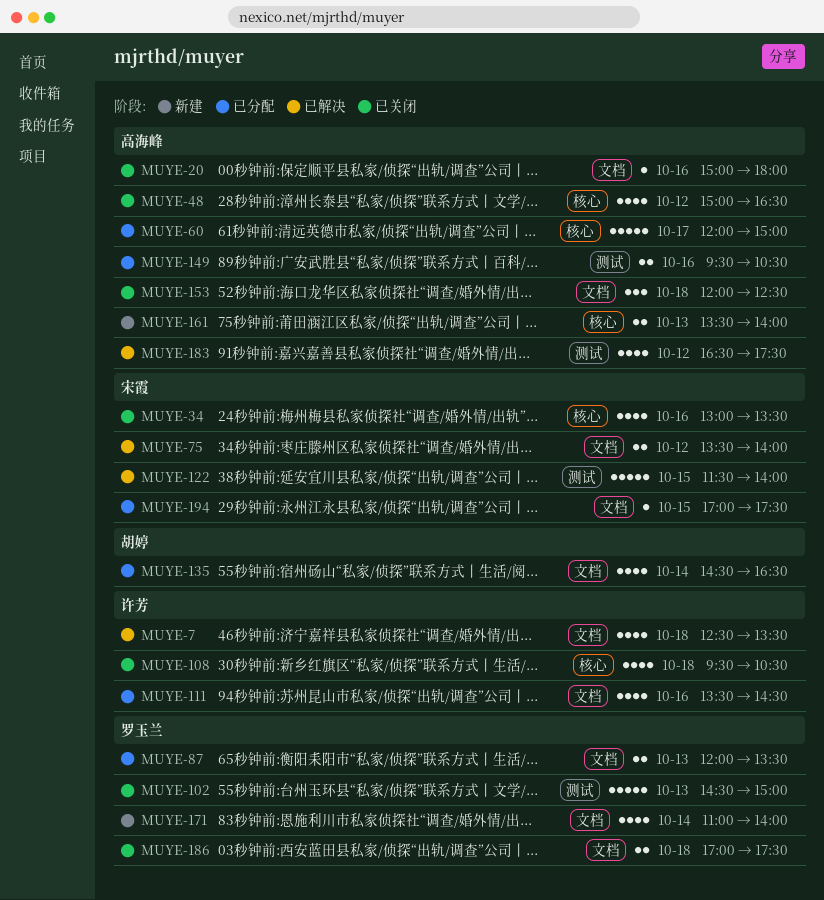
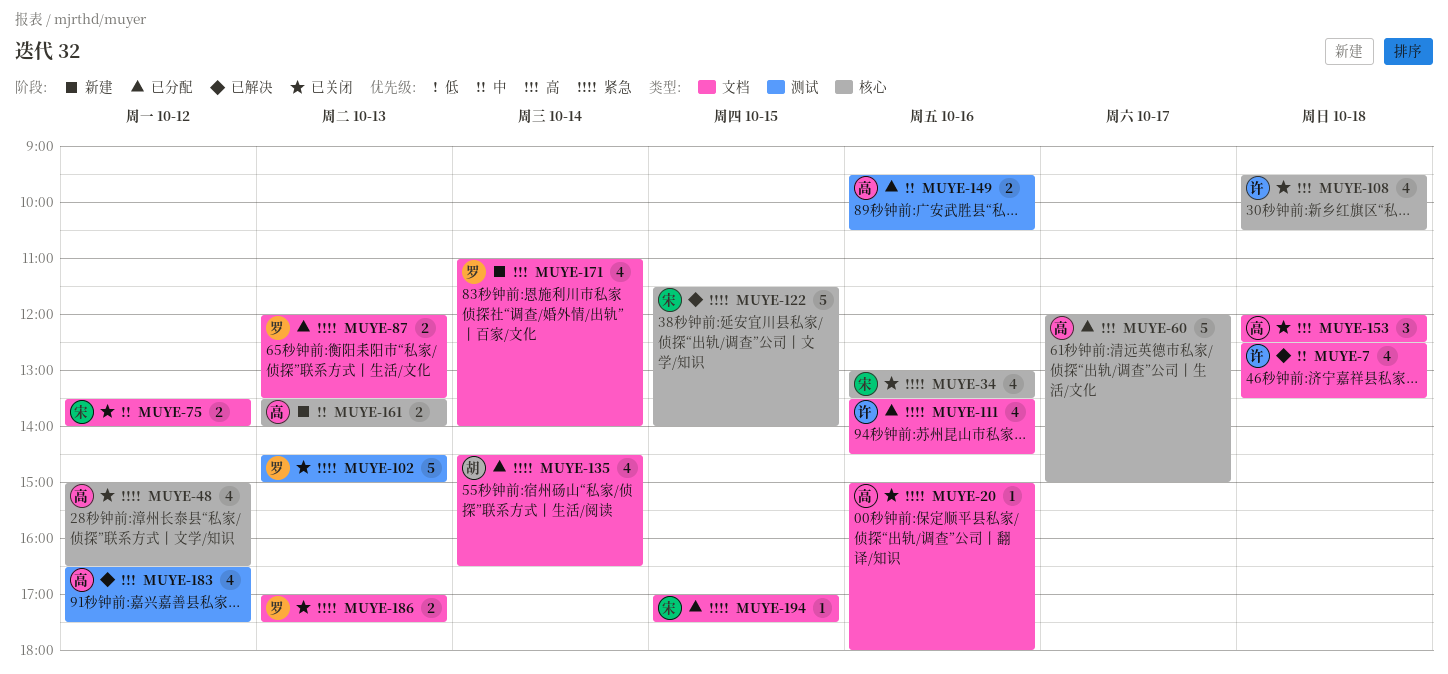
MUYE-75, status: 已解决 -> 已关闭
MUYE-122, label: 测试 -> 核心
MUYE-186, day: Oct 18 -> Oct 13

